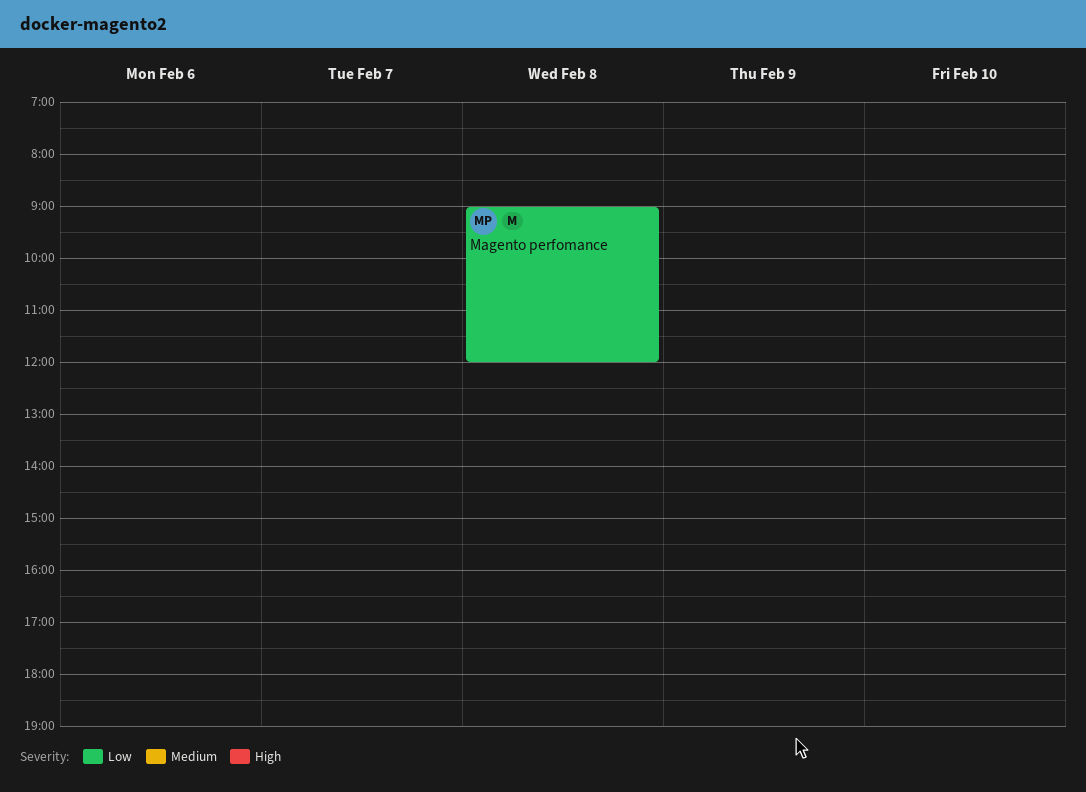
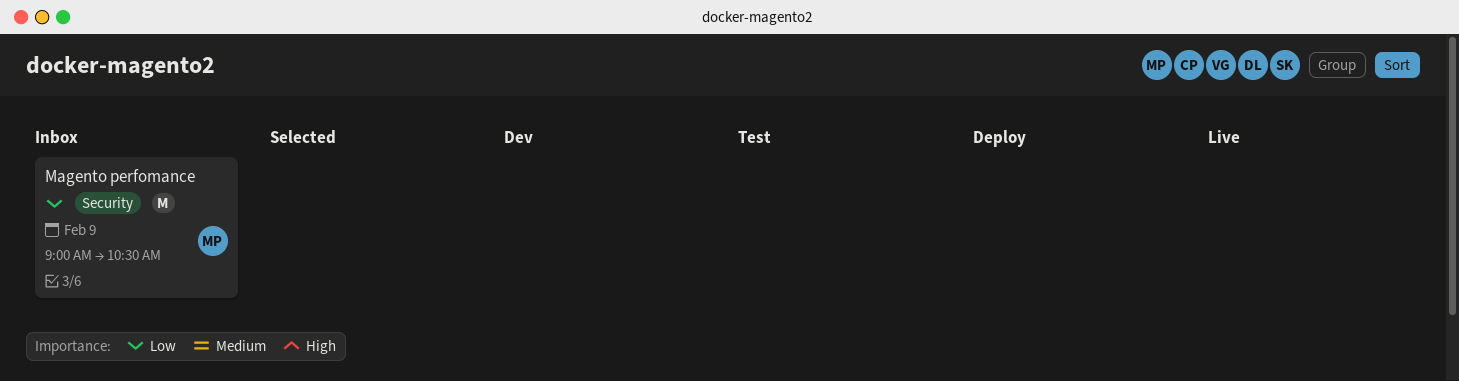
Magento perfomance, day: Feb 8 -> Feb 9
Magento perfomance, ends: 12:00 -> 10:30

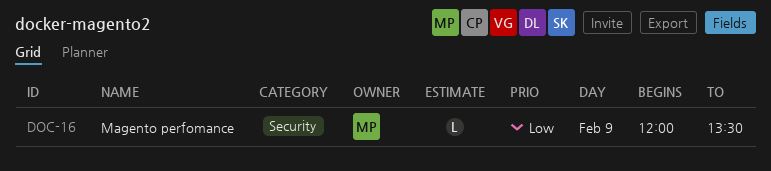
Magento perfomance, estimate: M -> L
Magento perfomance, begins: 09:00 -> 12:00
Magento perfomance, ends: 10:30 -> 13:30

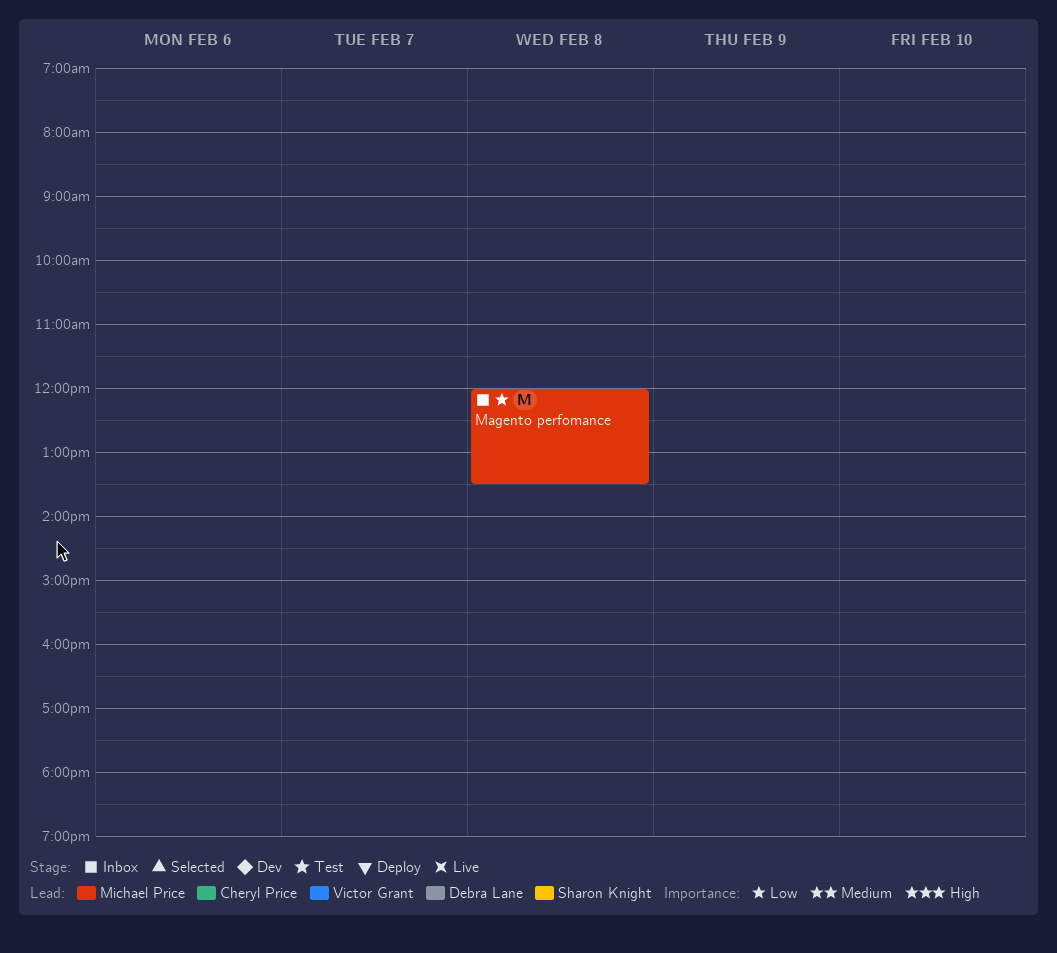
Magento perfomance, estimate: L -> M
Magento perfomance, day: Feb 9 -> Feb 8

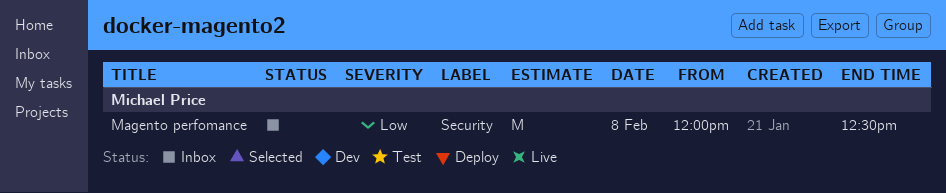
Magento perfomance, ends: 13:30 -> 12:30

